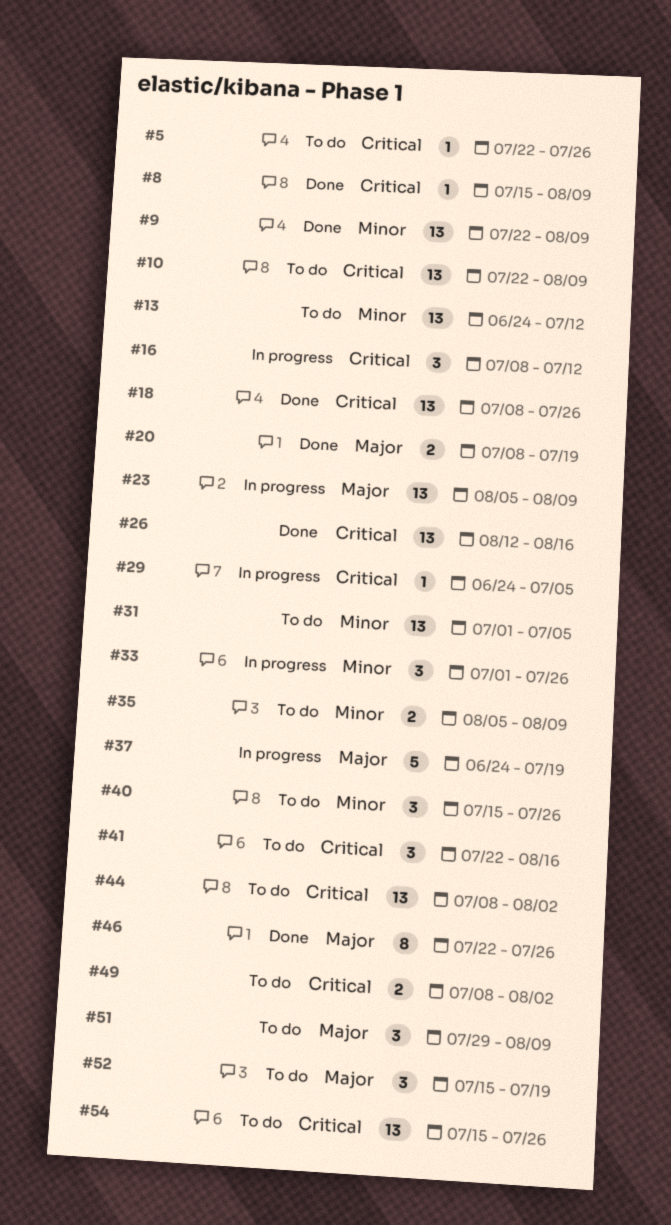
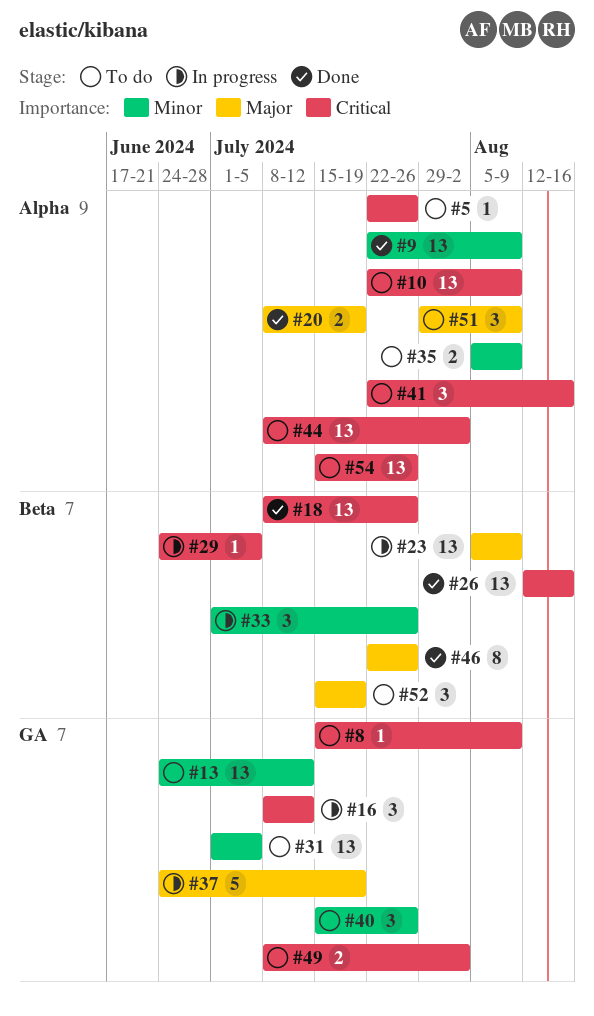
#8, status: Done -> To do

